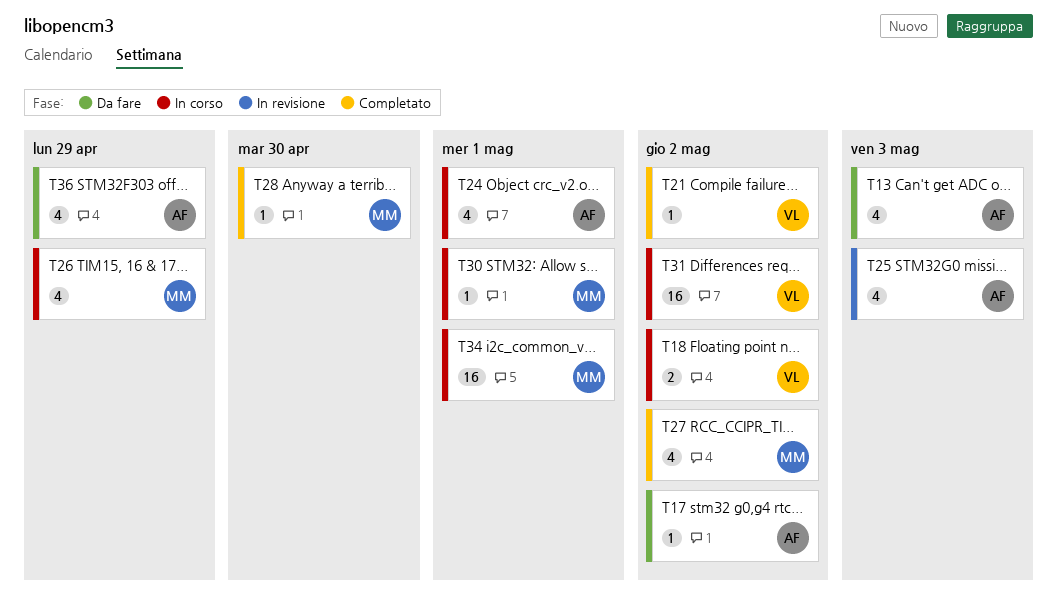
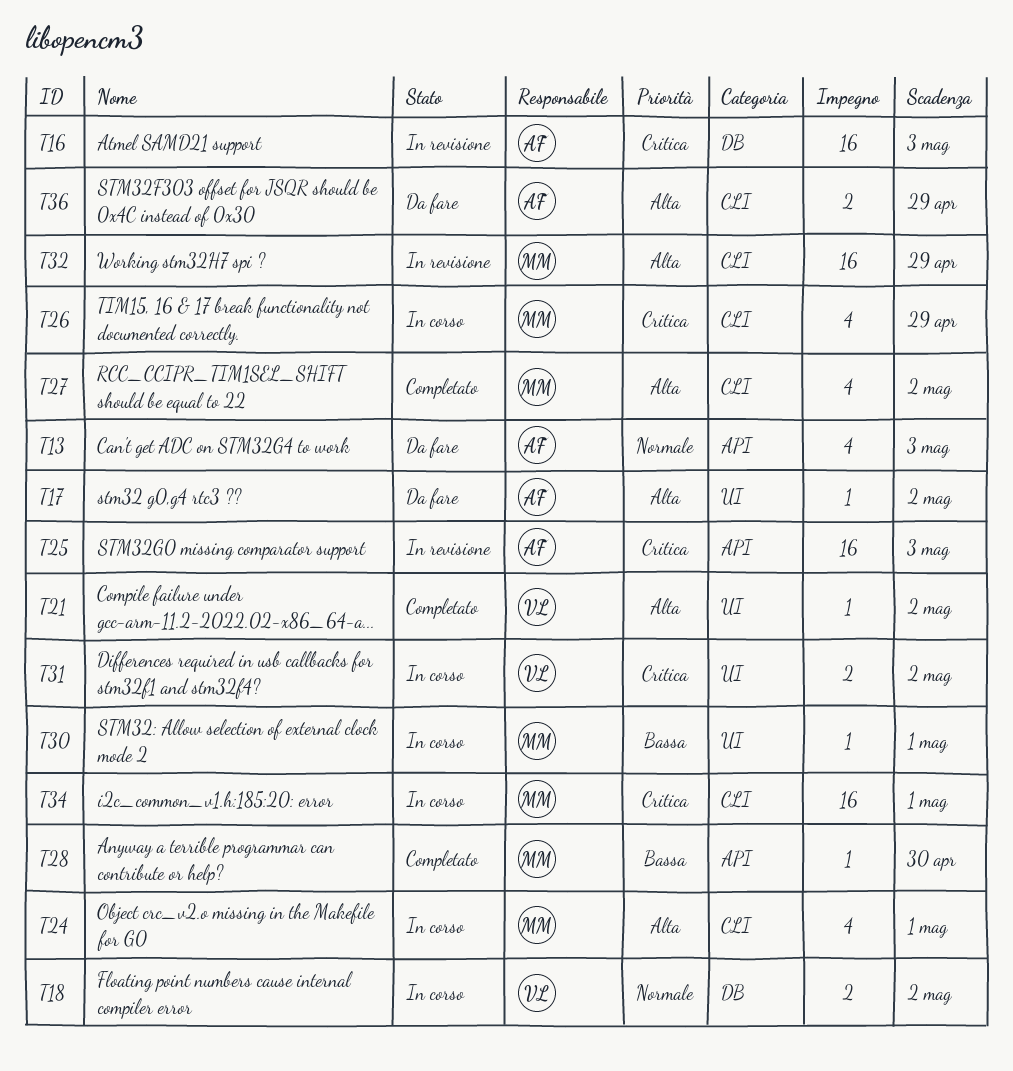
T16: none -> present
T24, owner: AF -> MM
T25, estimate: 4 -> 16
T31, estimate: 16 -> 2
T32: none -> present
T36, estimate: 4 -> 2

